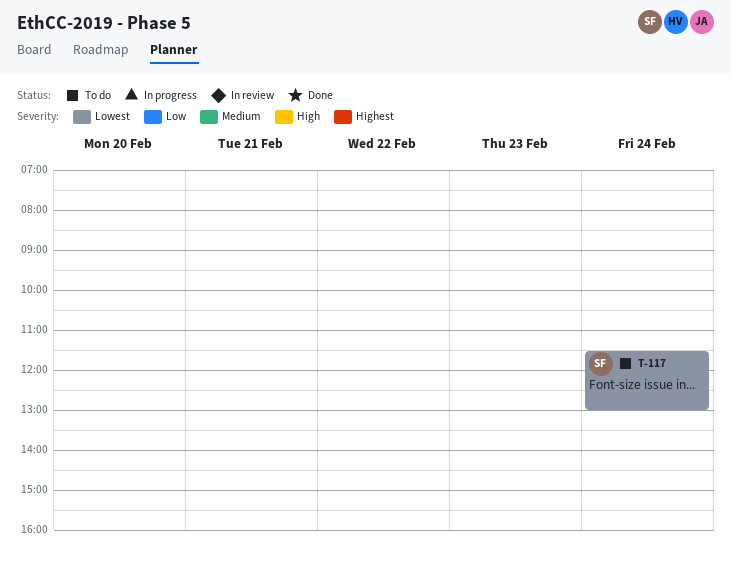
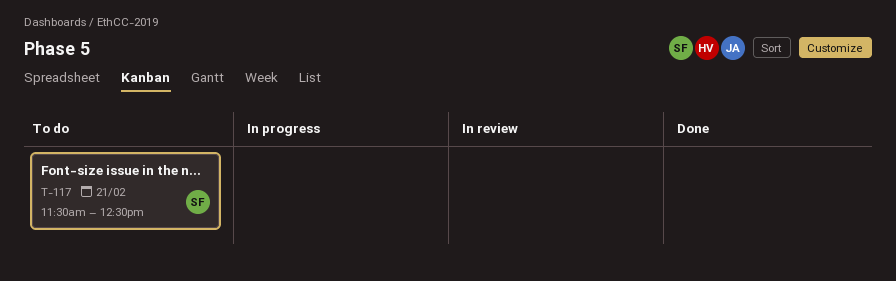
T-117, day: Feb 24 -> Feb 21
T-117, ends: 13:00 -> 12:30

